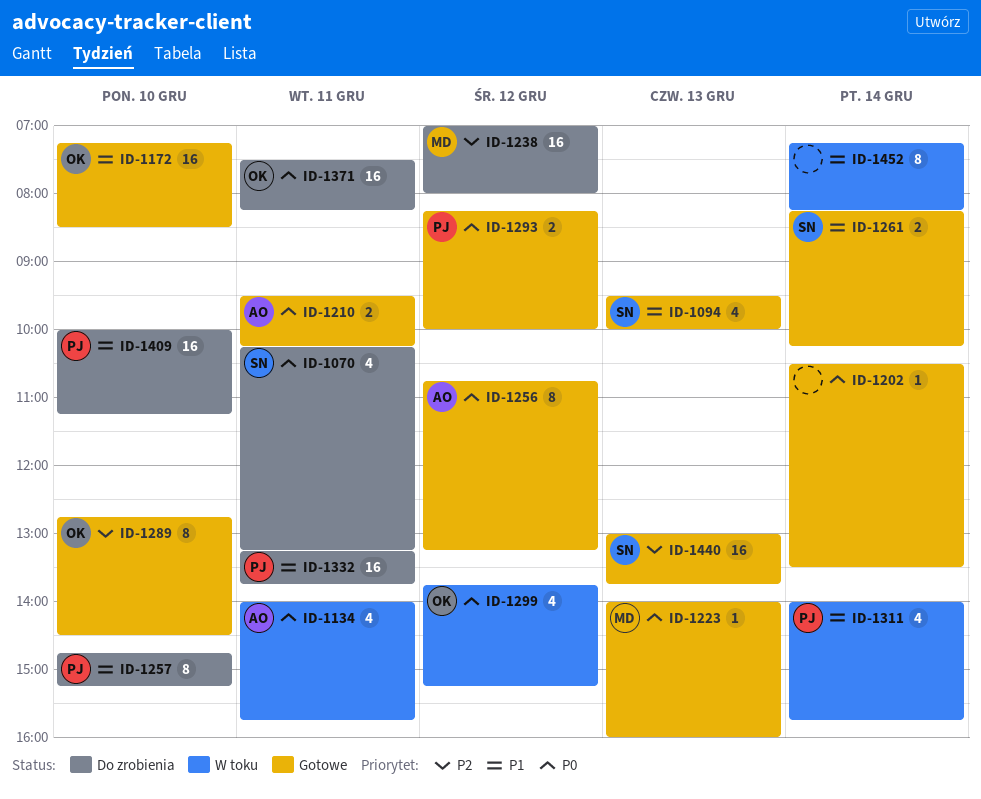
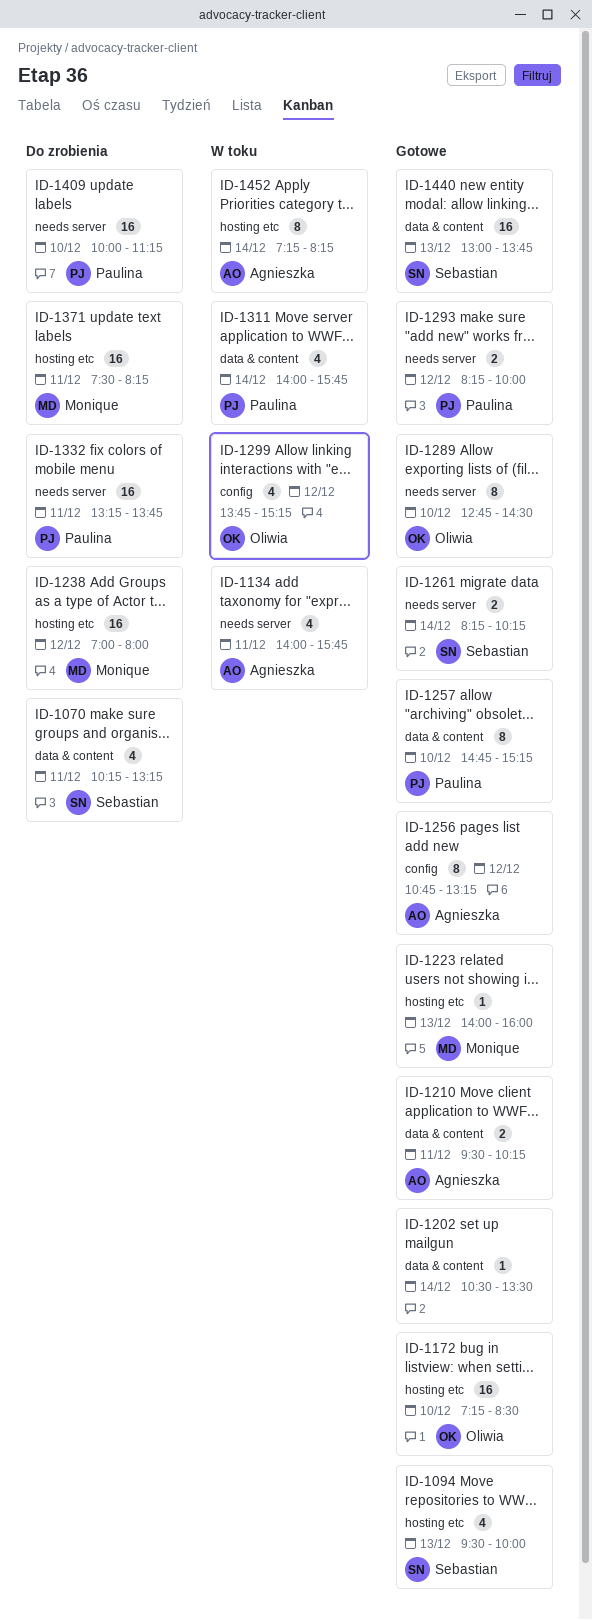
ID-1257, status: Do zrobienia -> Gotowe
ID-1371, owner: Oliwia -> Monique
ID-1452, owner: none -> Agnieszka

